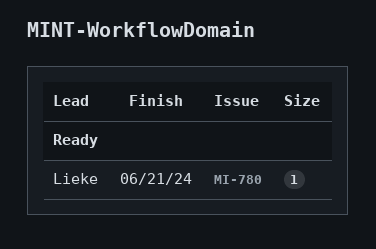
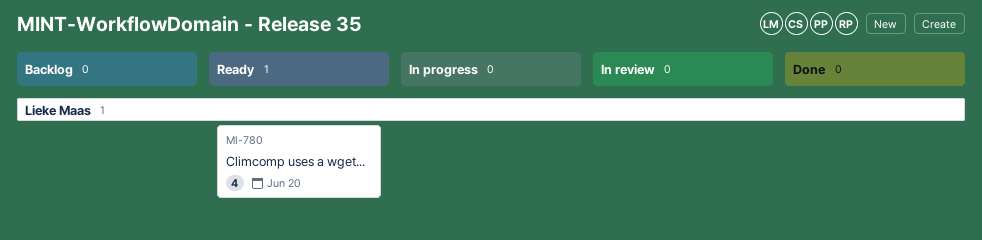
MI-780, estimate: 1 -> 4
MI-780, due: Jun 21 -> Jun 20

